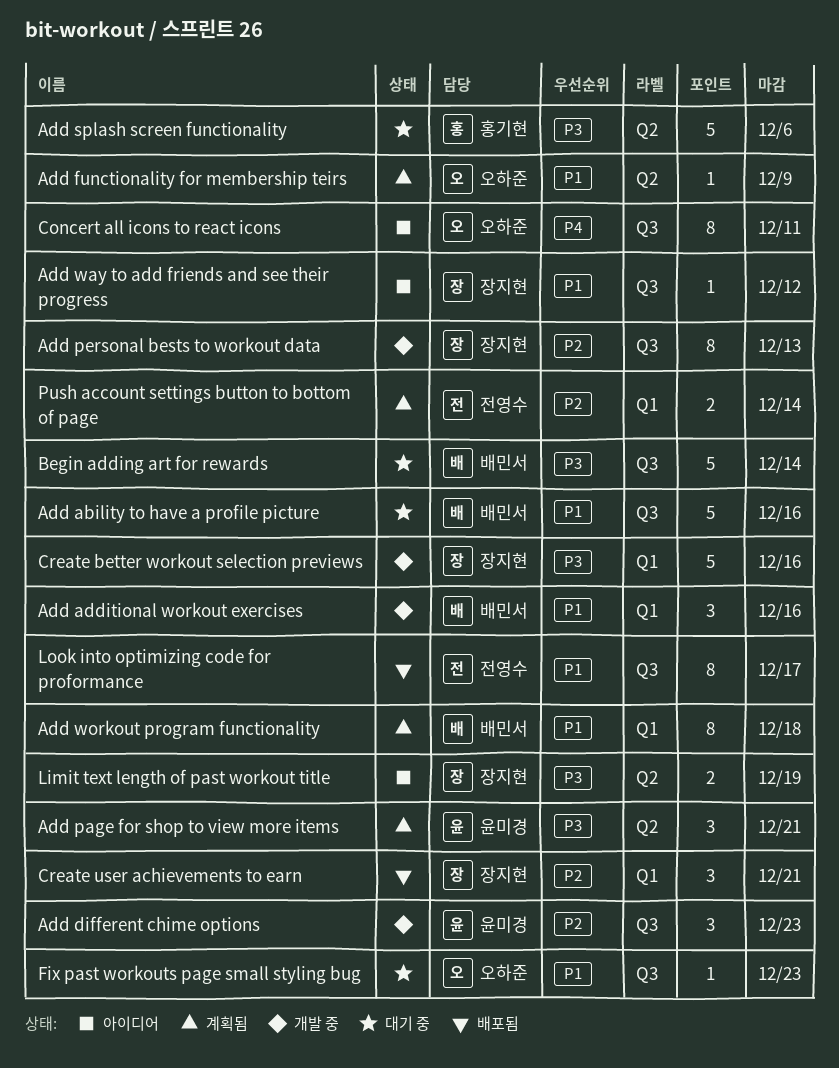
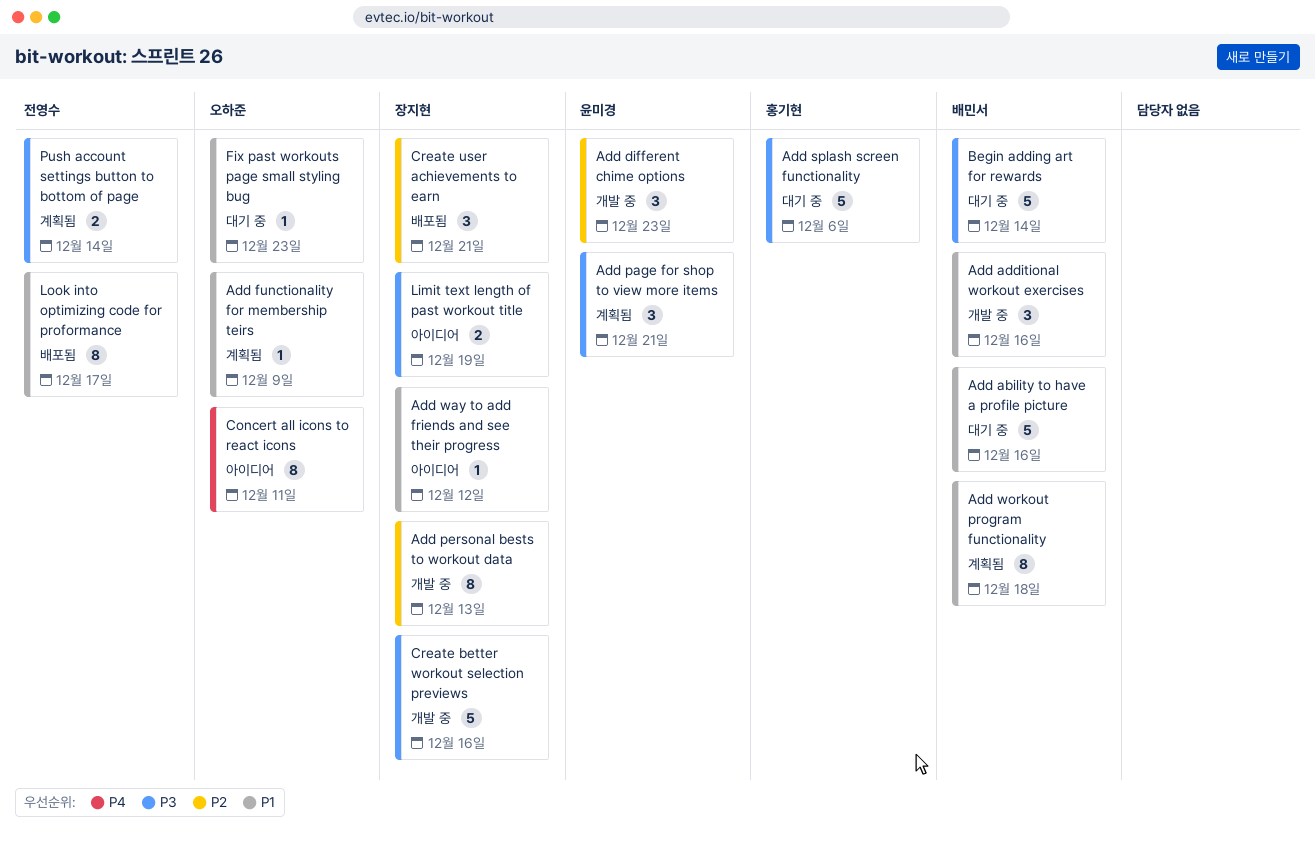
Push account settings button to bottom of page, priority: P2 -> P3

